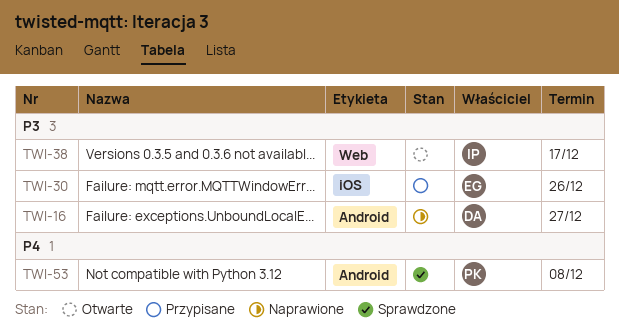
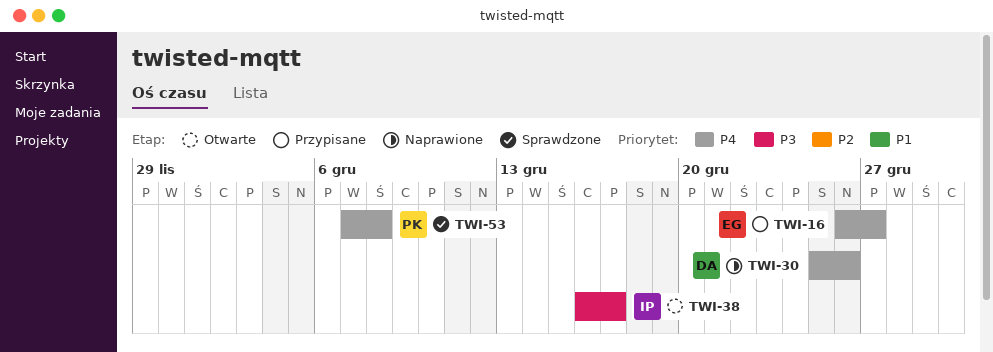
TWI-16, status: Naprawione -> Przypisane
TWI-16, owner: DA -> EG
TWI-16, priority: P3 -> P4
TWI-30, status: Przypisane -> Naprawione
TWI-30, owner: EG -> DA
TWI-30, priority: P3 -> P4

